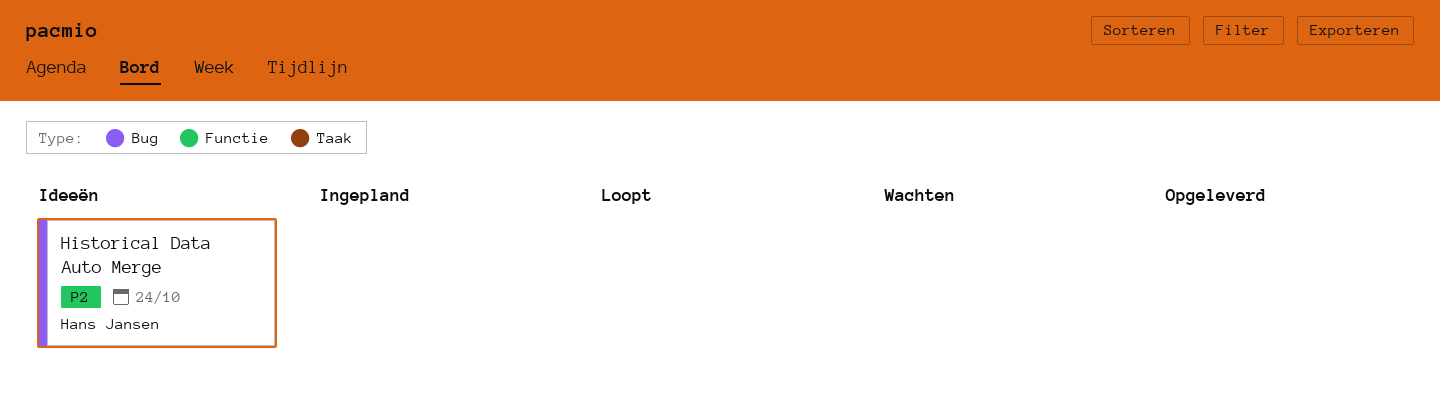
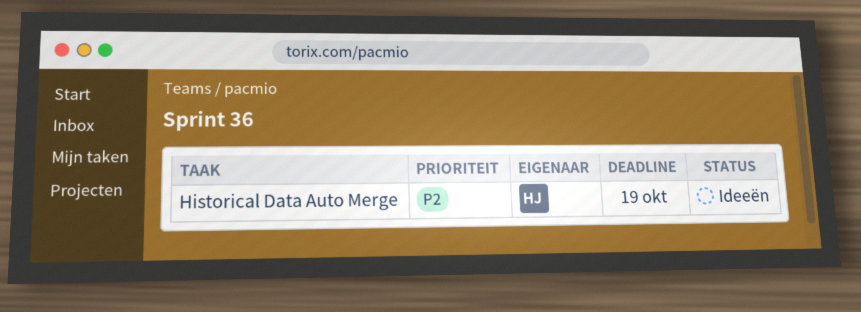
Historical Data Auto Merge, due: Oct 24 -> Oct 19

